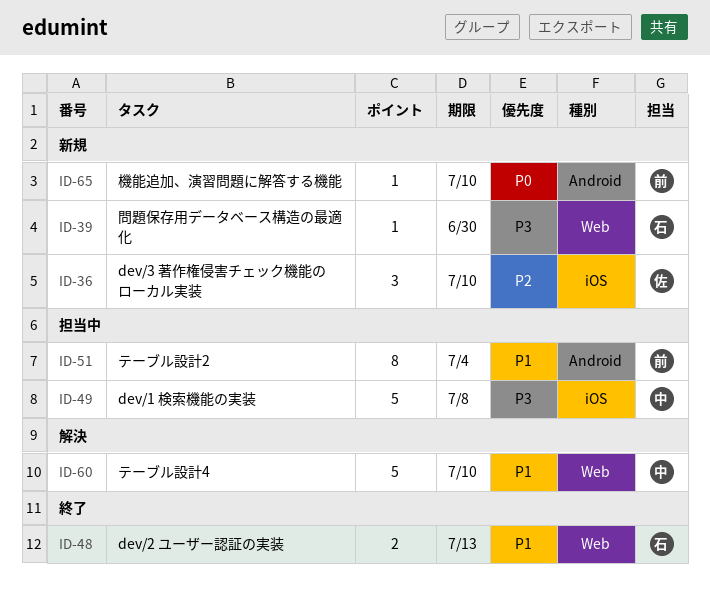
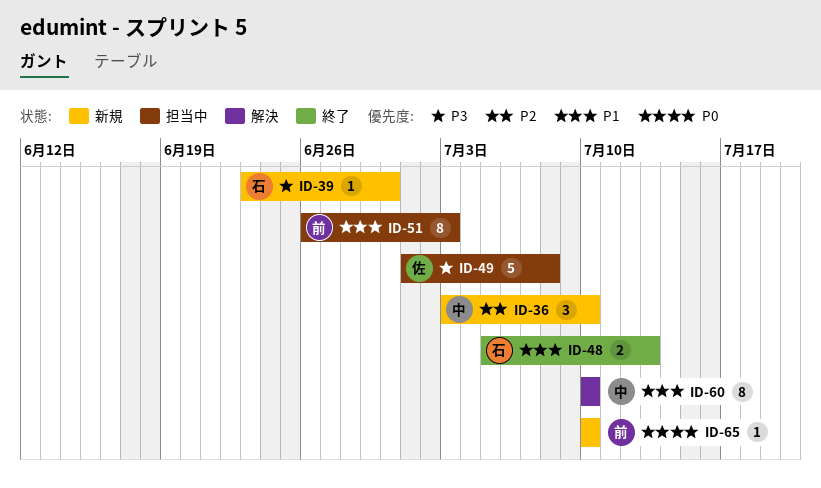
ID-36, owner: 佐 -> 中
ID-49, owner: 中 -> 佐
ID-51, due: Jul 4 -> Jul 3
ID-60, estimate: 5 -> 8

